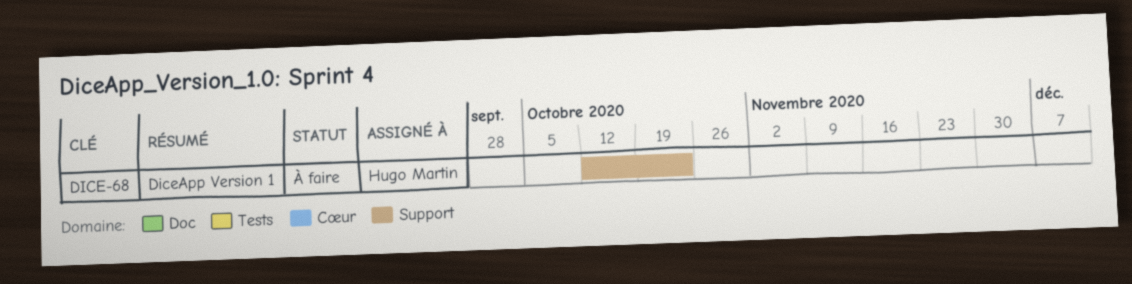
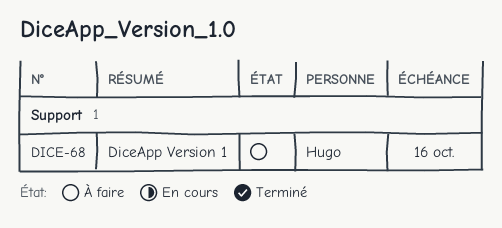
DICE-68, due: Oct 23 -> Oct 16

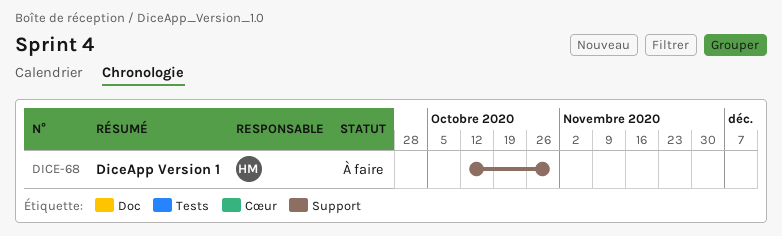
DICE-68, due: Oct 16 -> Oct 30

